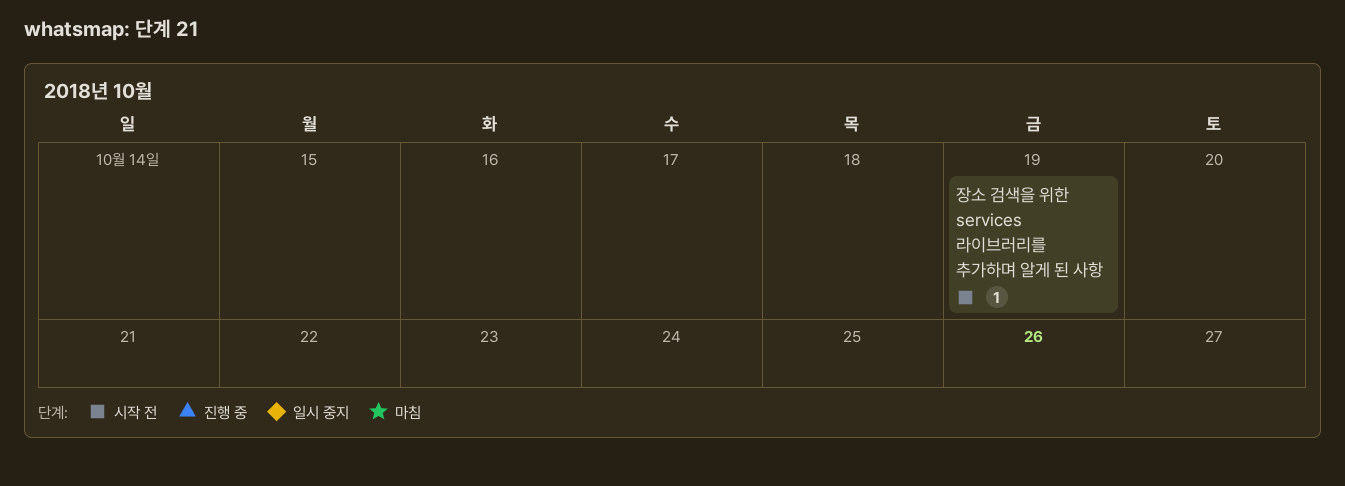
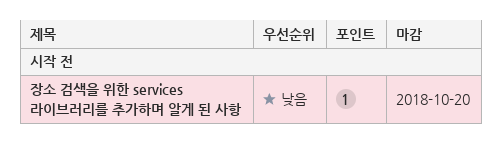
장소 검색을 위한 services 라이브러리를 추가하며 알게 된 사항, due: Oct 19 -> Oct 20

